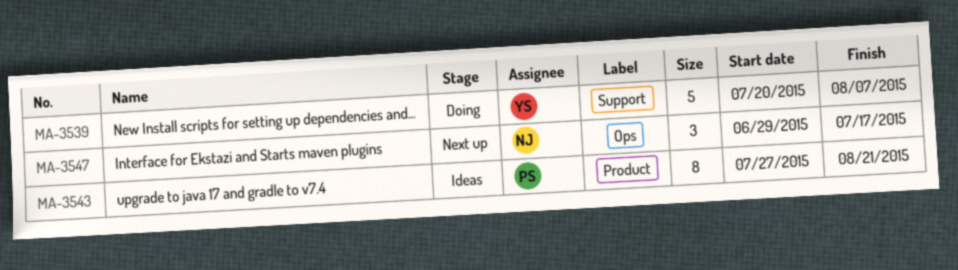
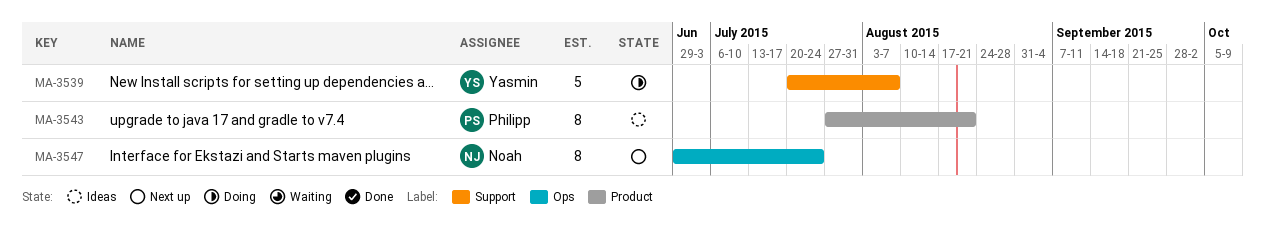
MA-3547, estimate: 3 -> 8
MA-3547, due: Jul 17 -> Jul 24

